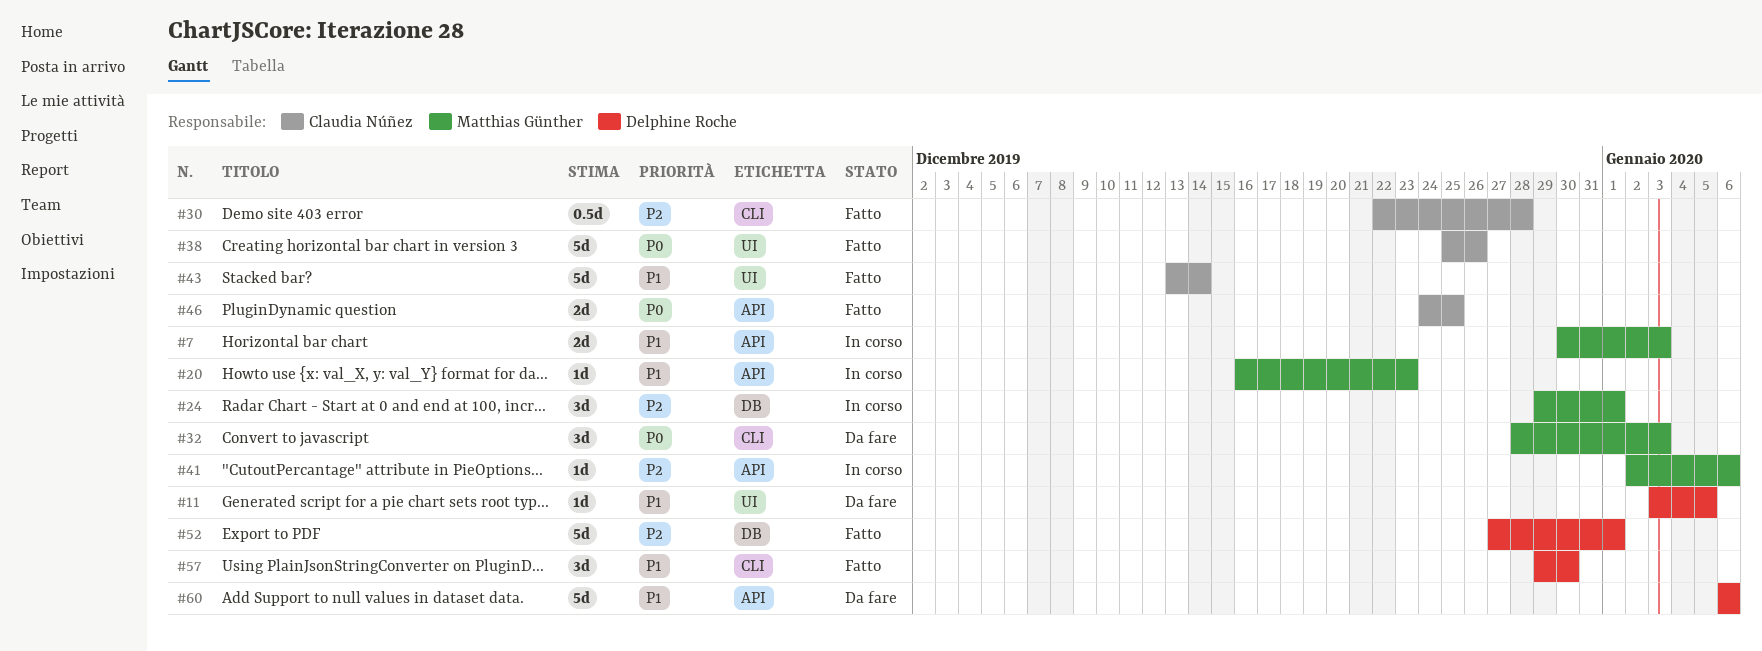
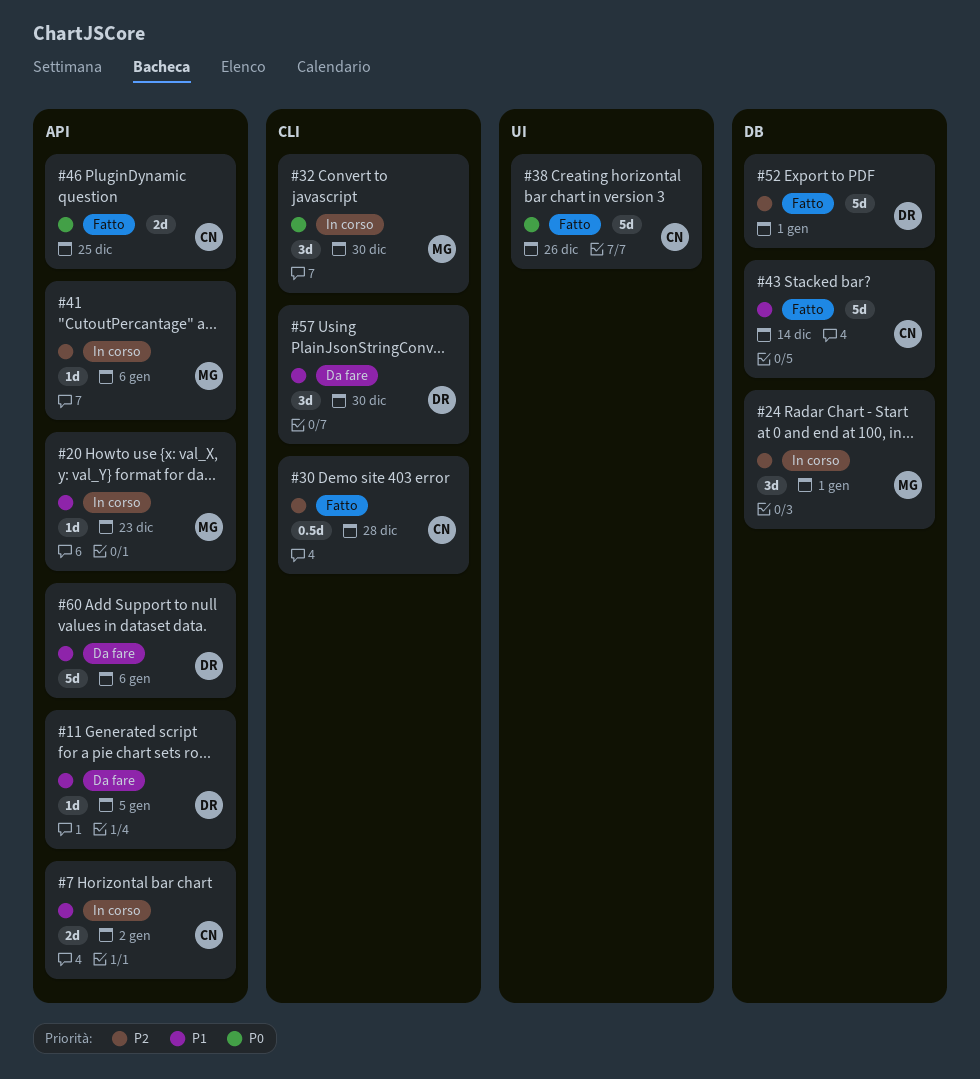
#7, owner: Matthias Günther -> Claudia Núñez
#7, due: Jan 3 -> Jan 2
#11, label: UI -> API
#32, status: Da fare -> In corso
#32, due: Jan 3 -> Dec 30
#43, label: UI -> DB
#57, status: Fatto -> Da fare

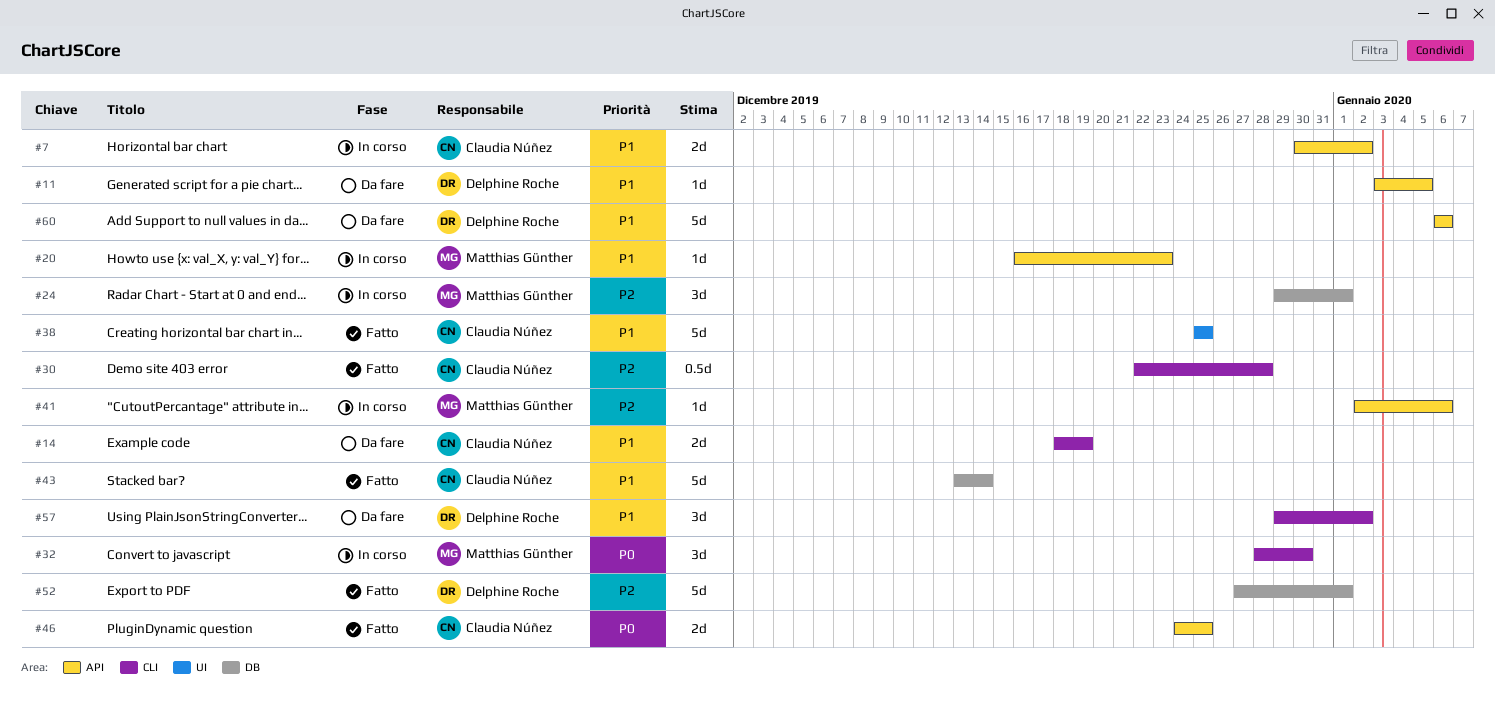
#14: none -> present
#38, priority: P0 -> P1
#38, due: Dec 26 -> Dec 25
#57, due: Dec 30 -> Jan 2

